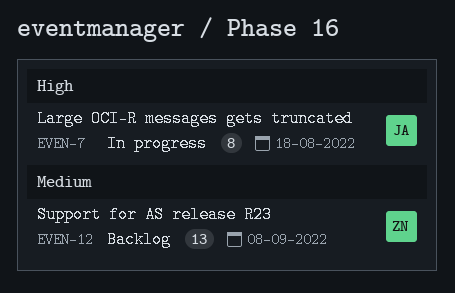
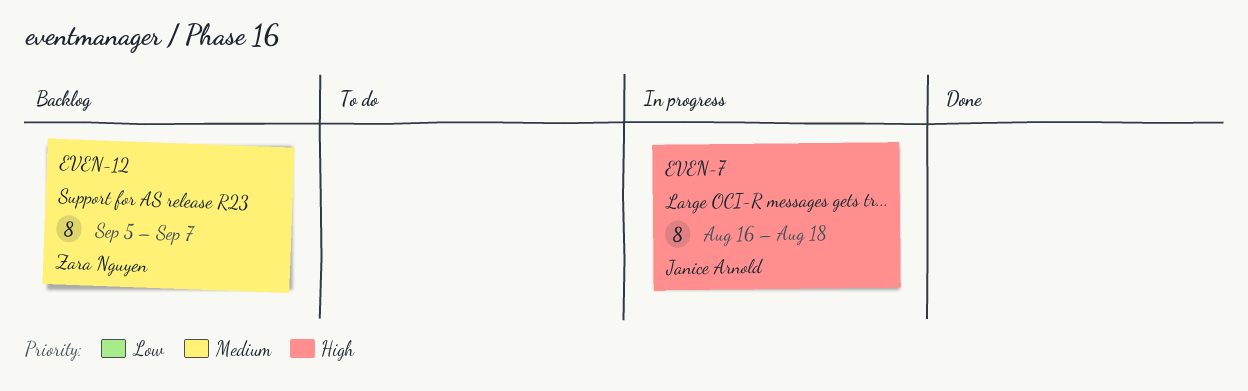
EVEN-12, estimate: 13 -> 8
EVEN-12, due: Sep 8 -> Sep 7

